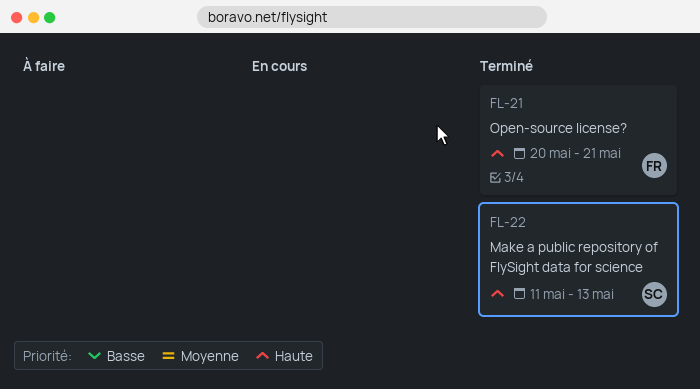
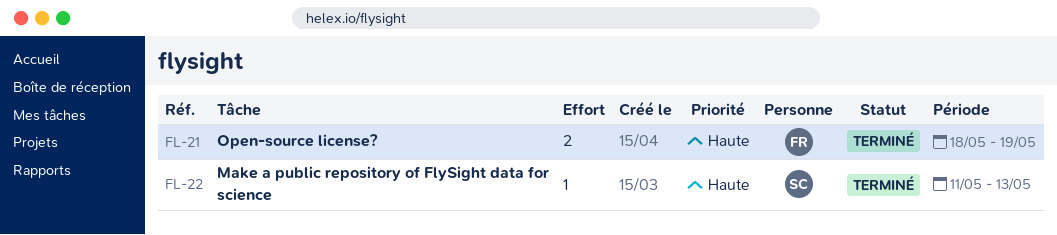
FL-21, start: May 20 -> May 18
FL-21, due: May 21 -> May 19

